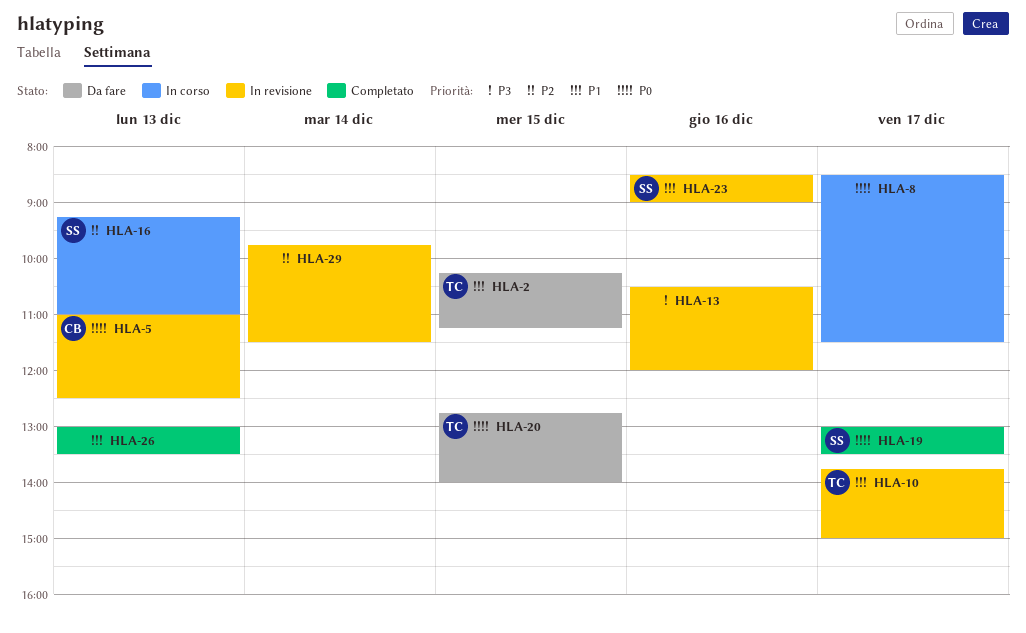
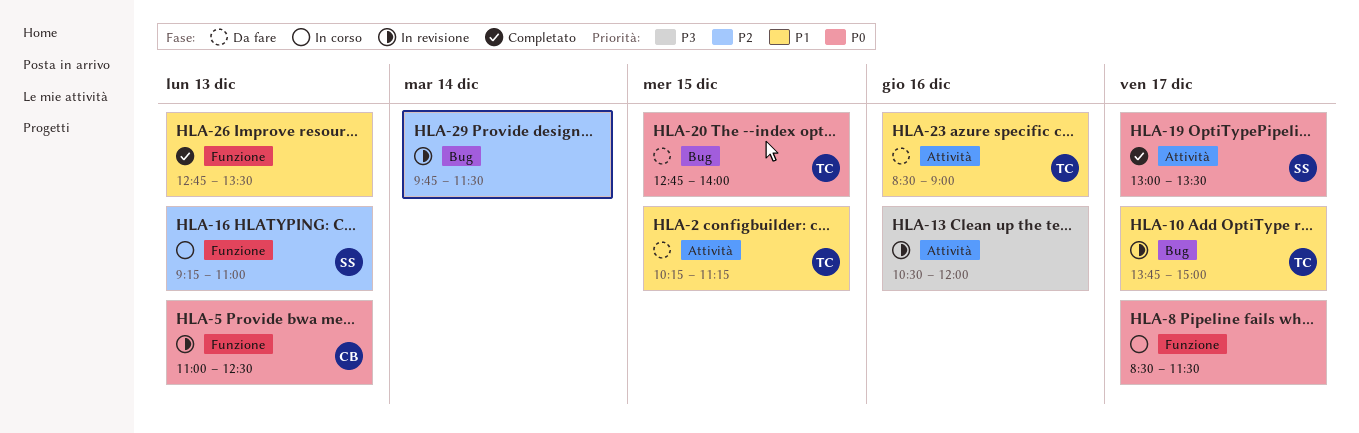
HLA-23, status: In revisione -> Da fare
HLA-23, owner: SS -> TC
HLA-26, begins: 13:00 -> 12:45

